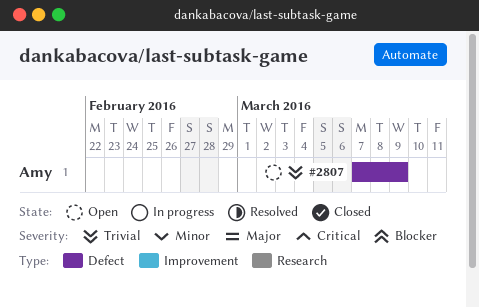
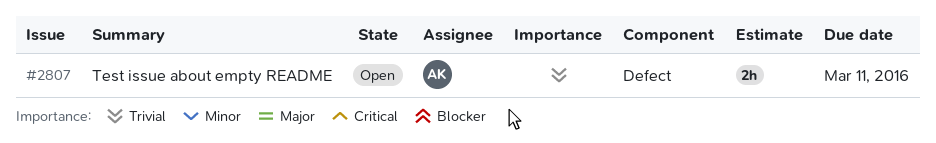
#2807, due: Mar 9 -> Mar 11

